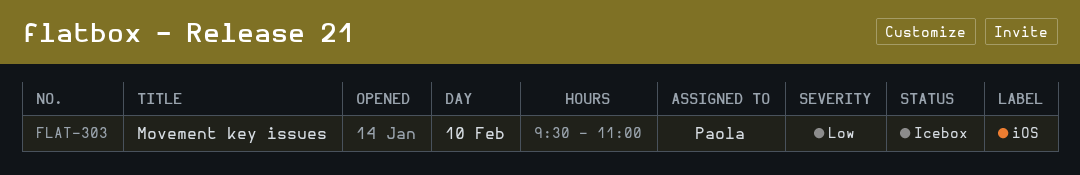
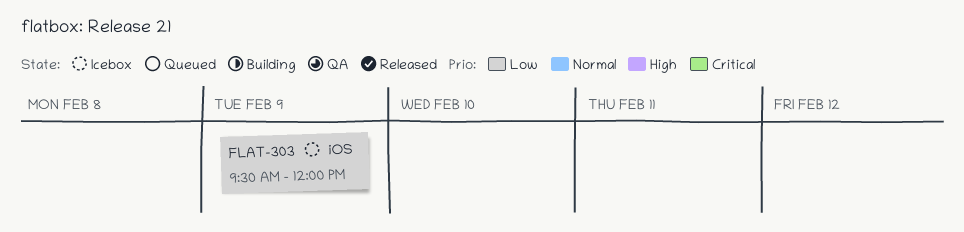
FLAT-303, day: Feb 10 -> Feb 9
FLAT-303, ends: 11:00 -> 12:00

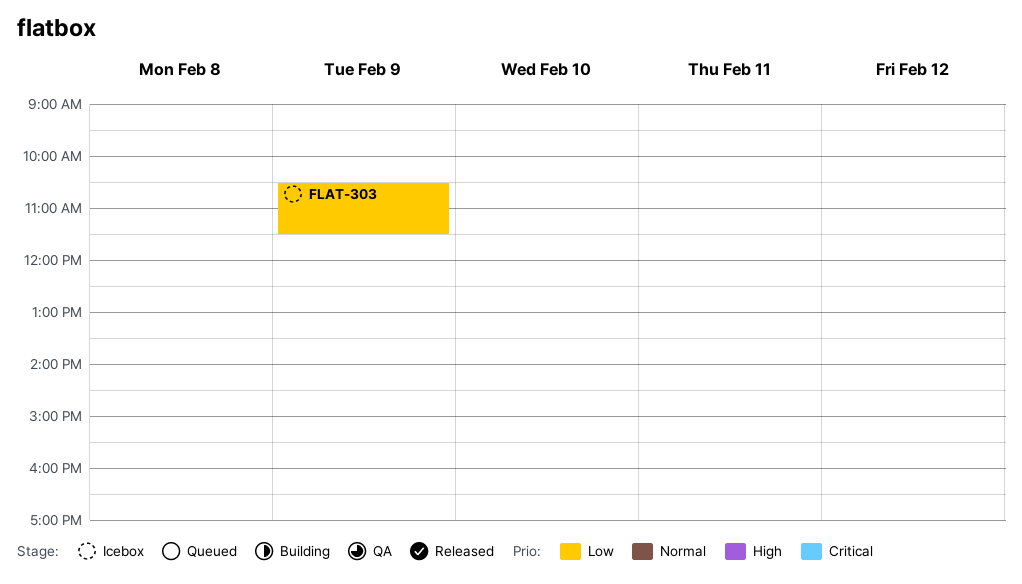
FLAT-303, begins: 09:30 -> 10:30
FLAT-303, ends: 12:00 -> 11:30

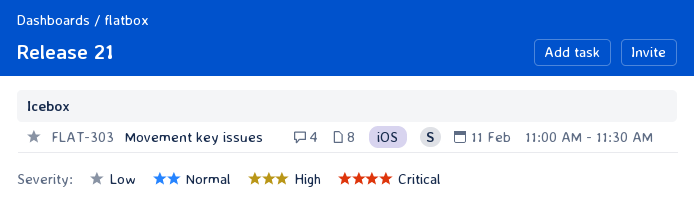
FLAT-303, day: Feb 9 -> Feb 11
FLAT-303, begins: 10:30 -> 11:00

